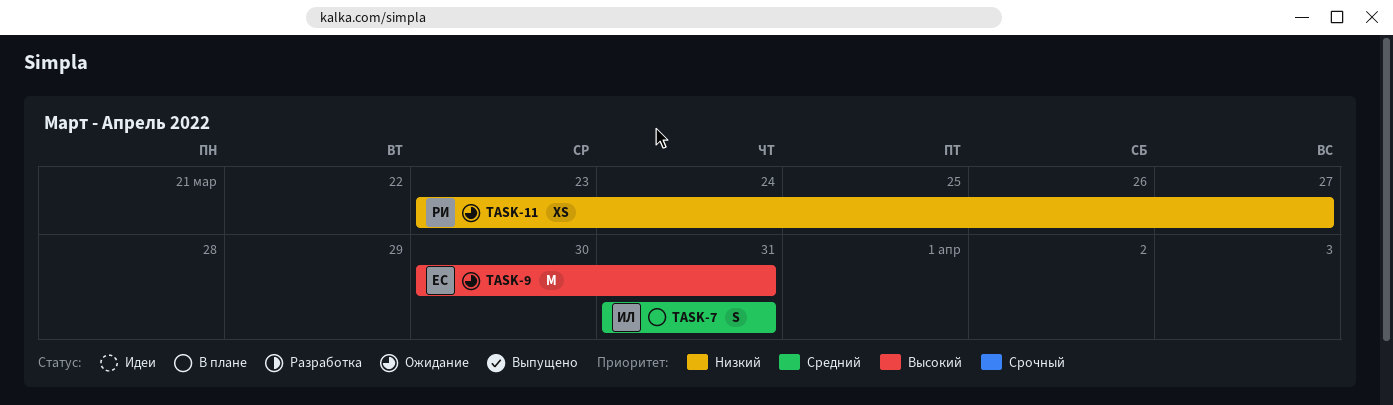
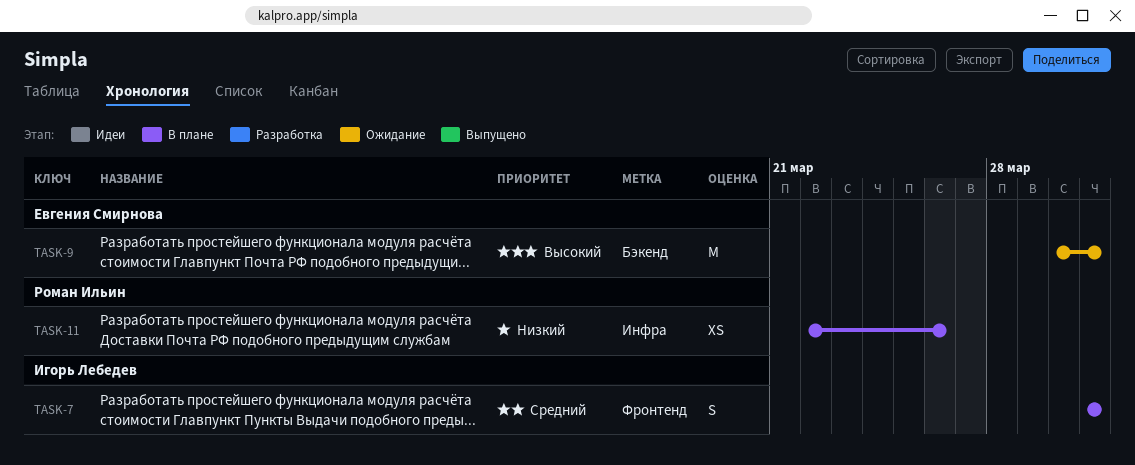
TASK-11, status: Ожидание -> В плане
TASK-11, start: Mar 23 -> Mar 22
TASK-11, due: Mar 27 -> Mar 26

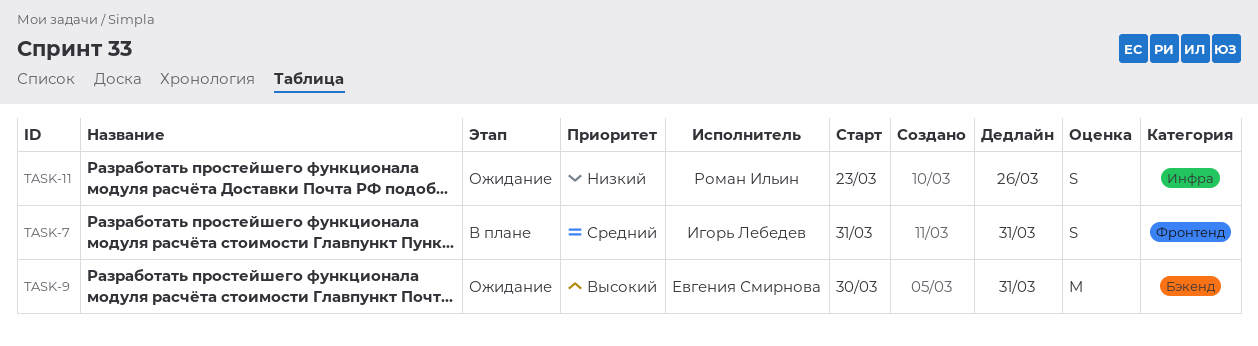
TASK-11, status: В плане -> Ожидание
TASK-11, estimate: XS -> S
TASK-11, start: Mar 22 -> Mar 23

